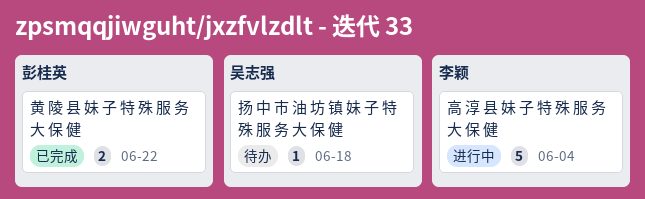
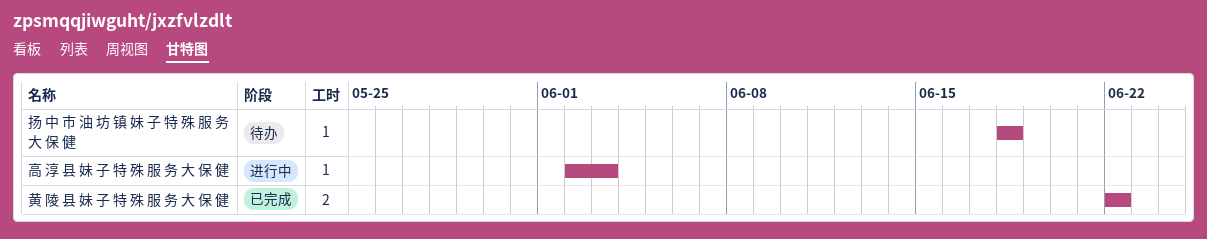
高 淳 县 妹 子 特 殊 服 务 大 保 健, estimate: 5 -> 1
高 淳 县 妹 子 特 殊 服 务 大 保 健, due: Jun 4 -> Jun 3

